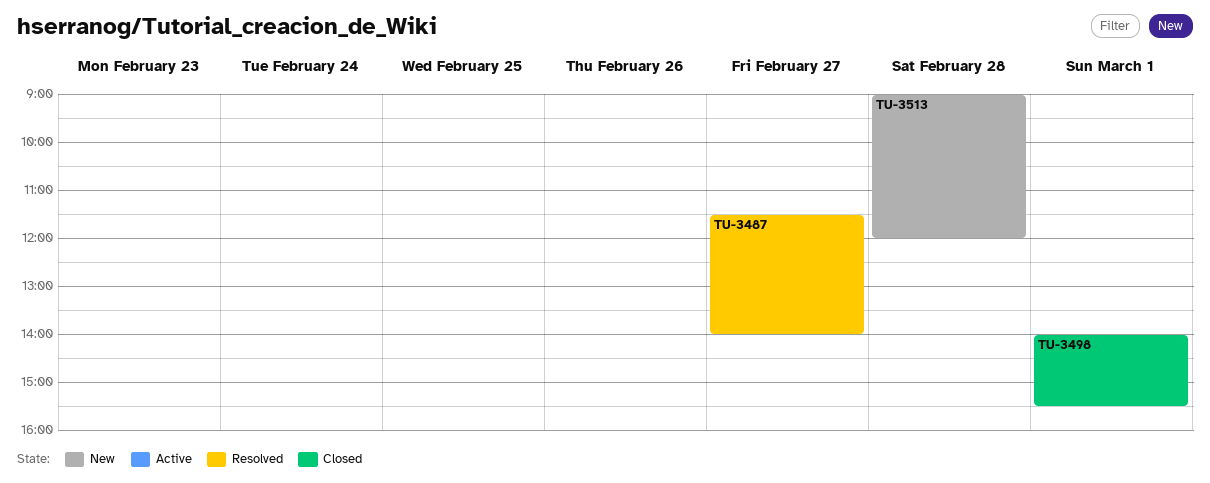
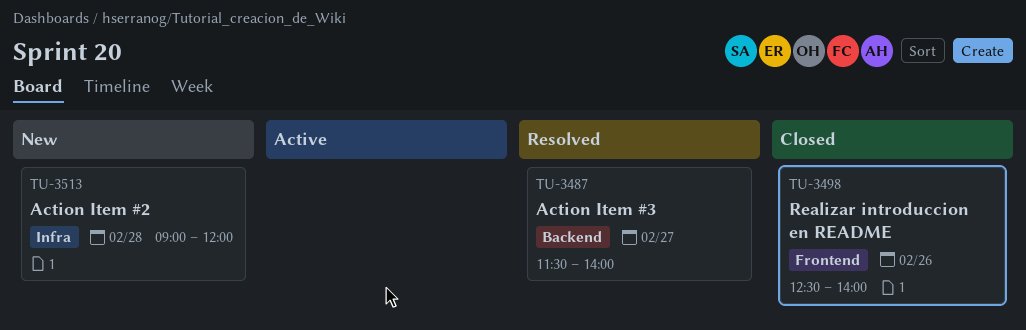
TU-3498, day: Mar 1 -> Feb 26
TU-3498, begins: 14:00 -> 12:30
TU-3498, ends: 15:30 -> 14:00

